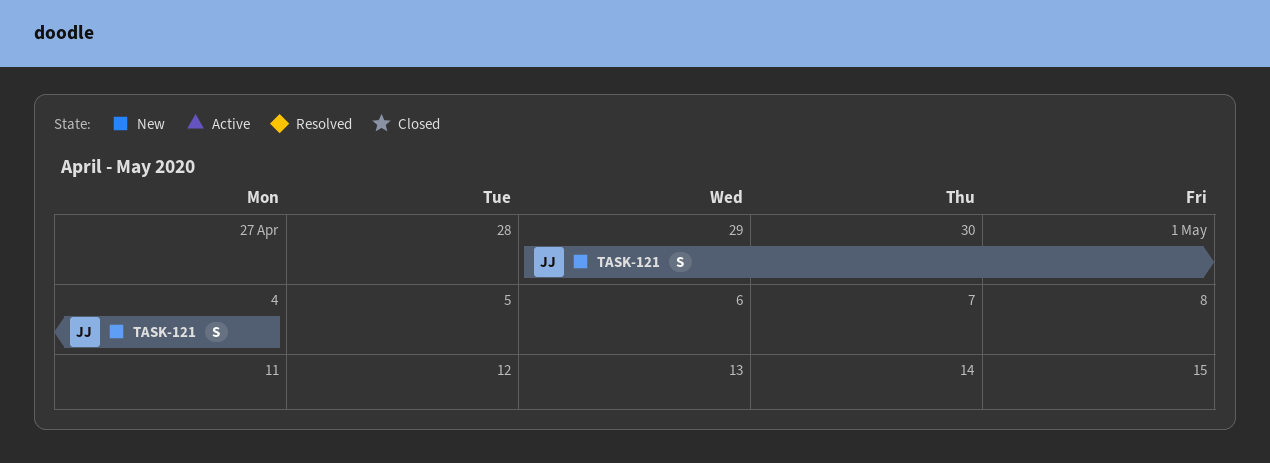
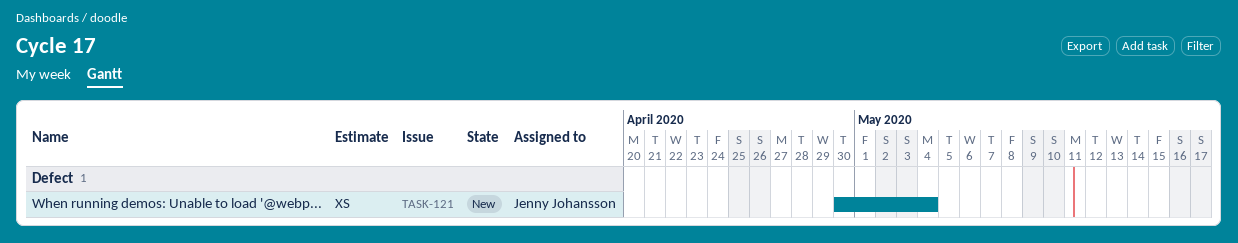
TASK-121, estimate: S -> XS
TASK-121, start: Apr 29 -> Apr 30

